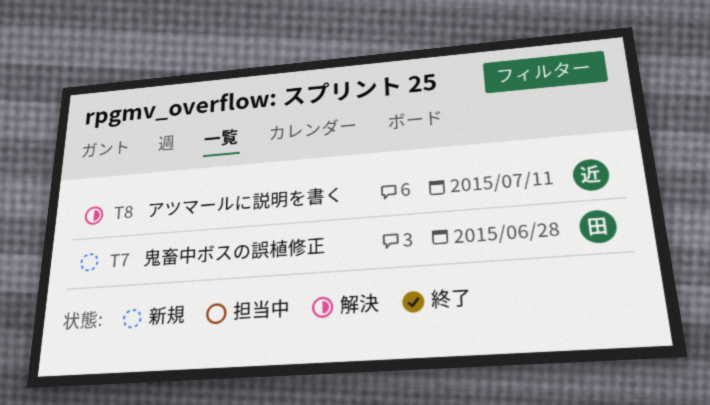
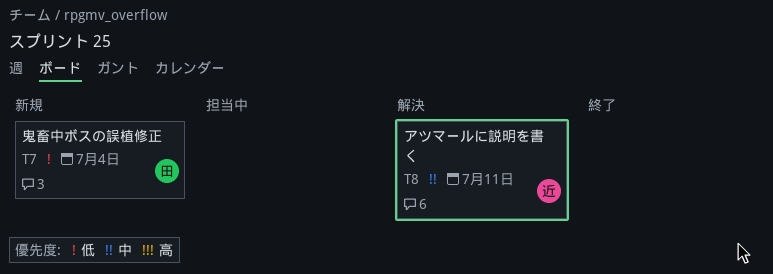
T7, due: Jun 28 -> Jul 4

